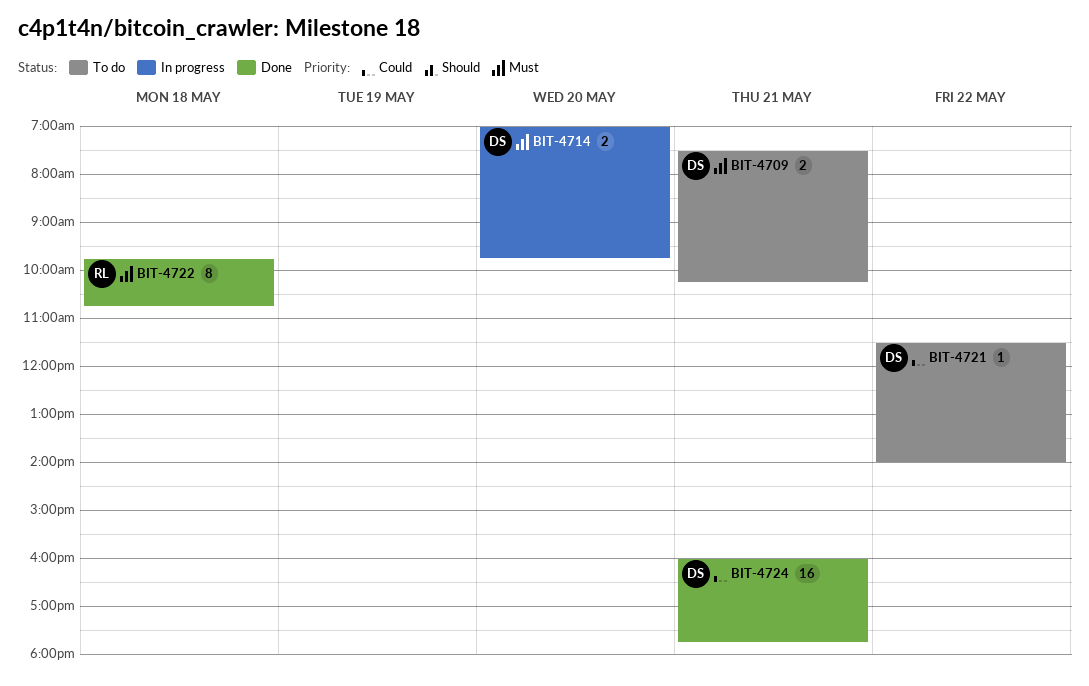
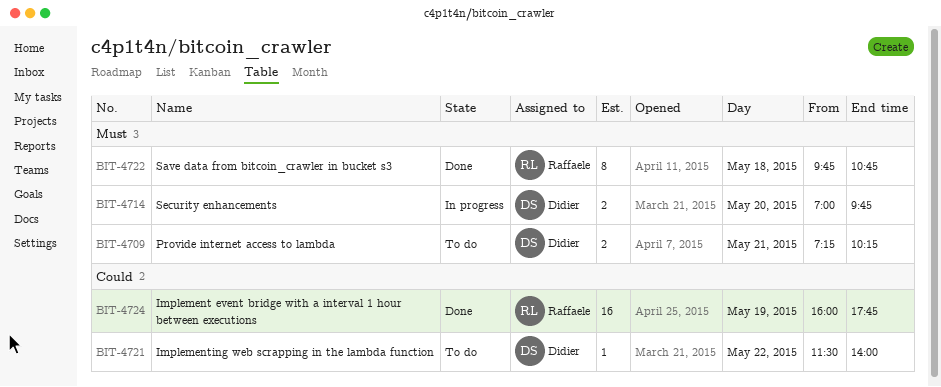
BIT-4709, begins: 07:30 -> 07:15
BIT-4724, owner: Didier -> Raffaele
BIT-4724, day: May 21 -> May 19

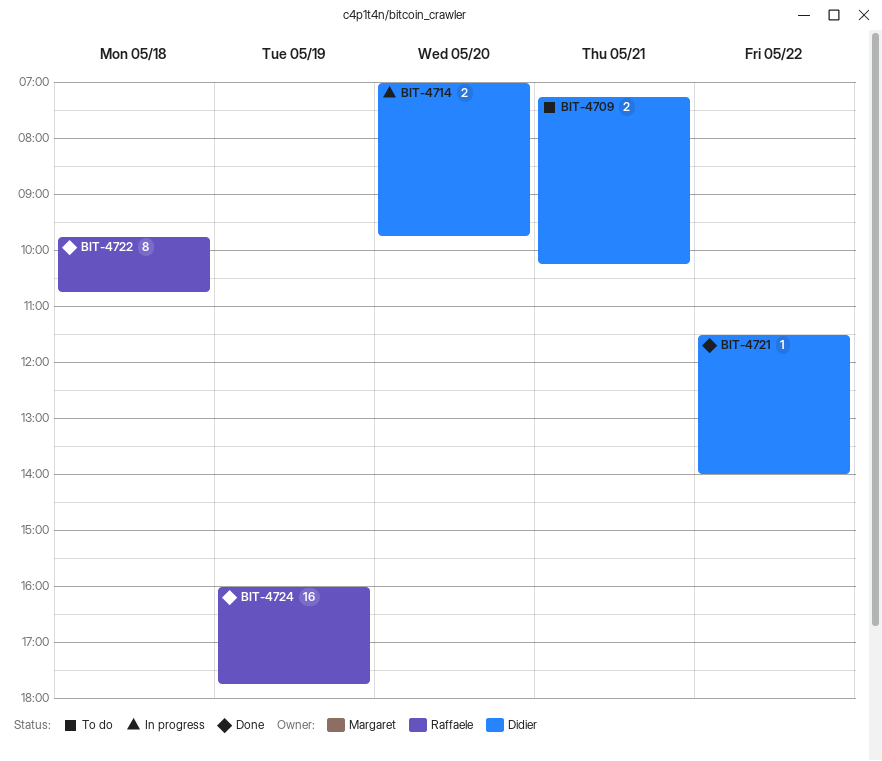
BIT-4721, status: To do -> Done

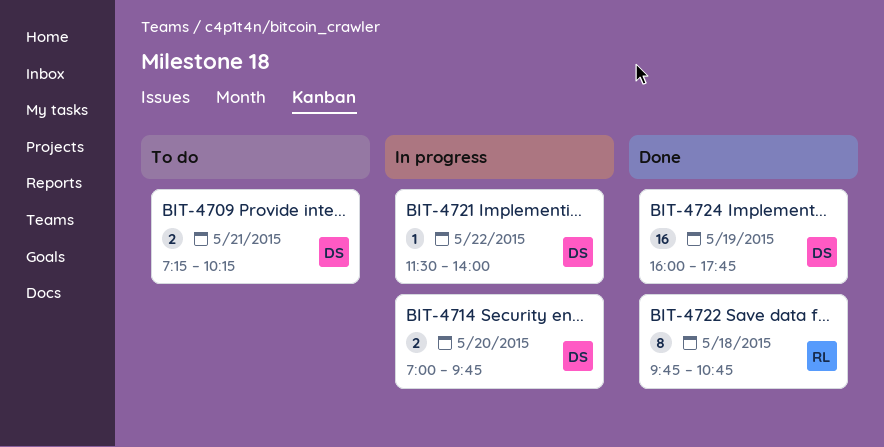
BIT-4721, status: Done -> In progress
BIT-4724, owner: Raffaele -> Didier

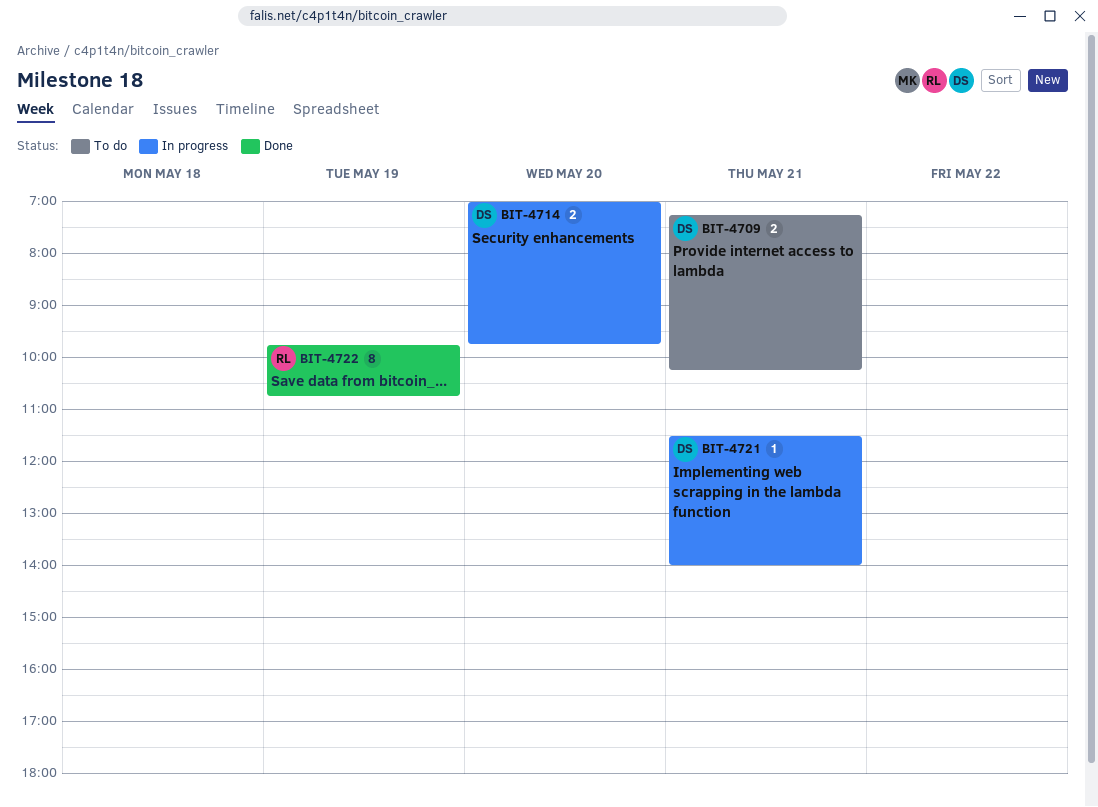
BIT-4721, day: May 22 -> May 21
BIT-4722, day: May 18 -> May 19
BIT-4724: present -> none

